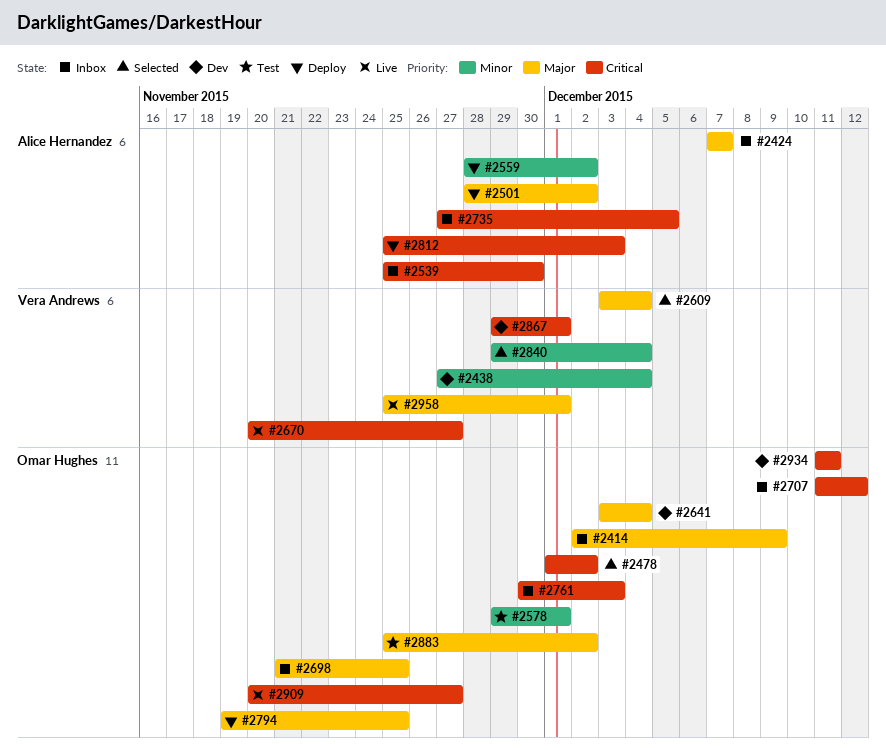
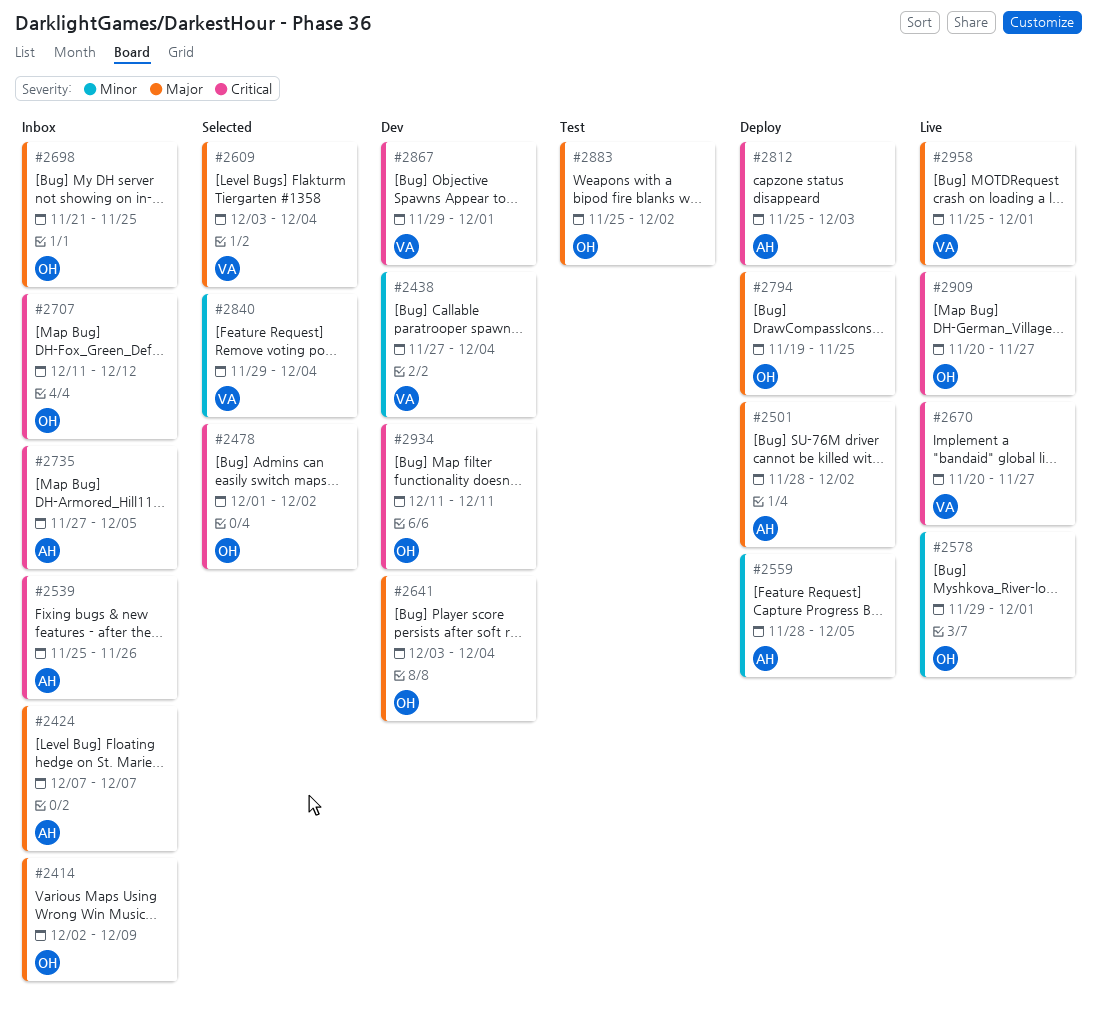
#2539, due: Nov 30 -> Nov 26
#2559, due: Dec 2 -> Dec 5
#2578, status: Test -> Live
#2761: present -> none

